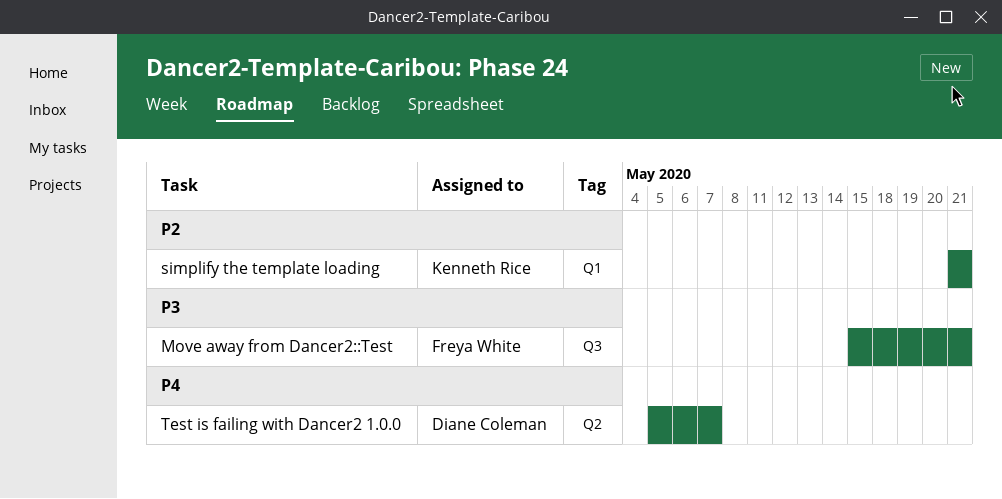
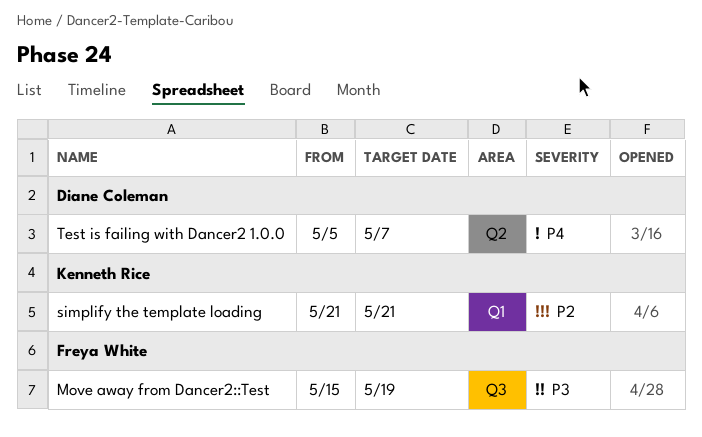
Move away from Dancer2::Test, due: May 21 -> May 19

